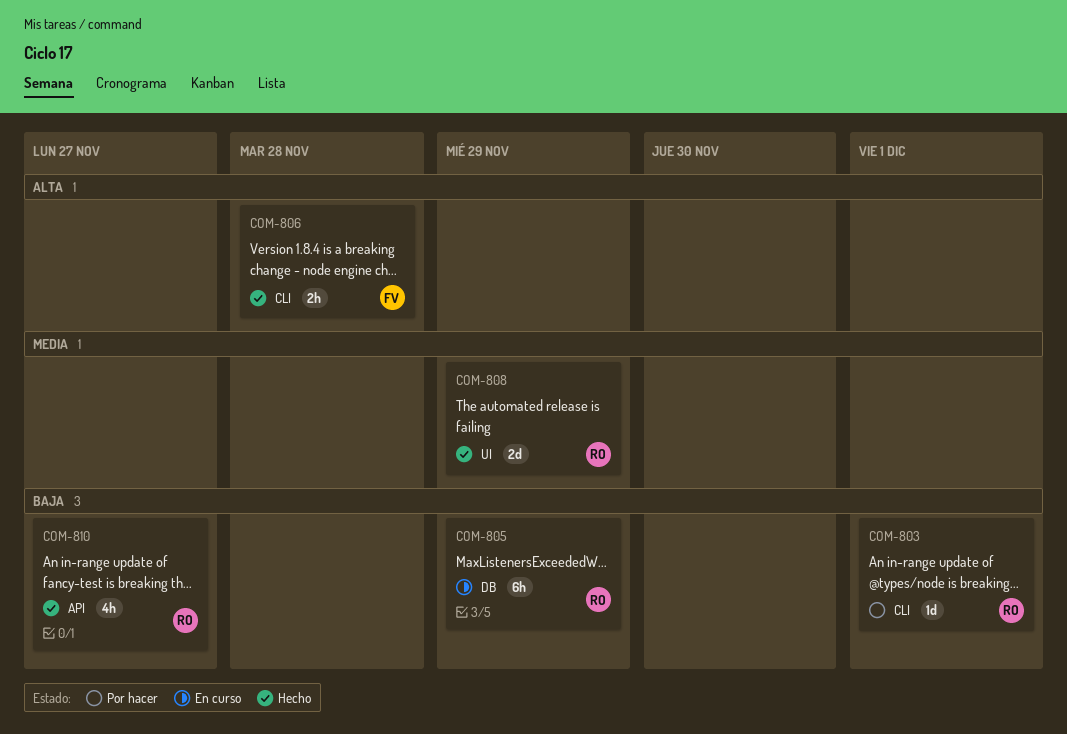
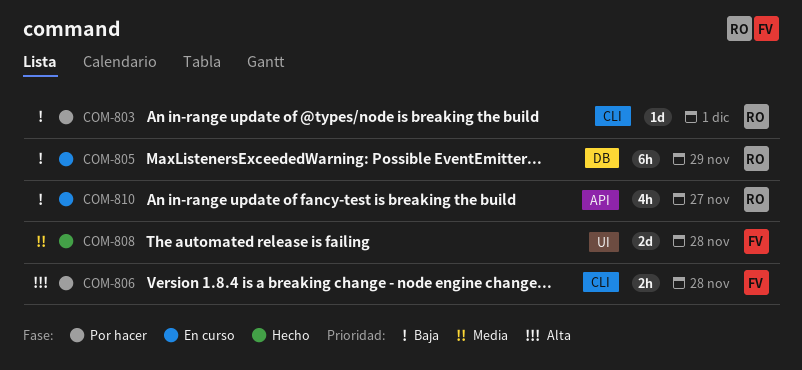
COM-806, status: Hecho -> Por hacer
COM-808, owner: RO -> FV
COM-808, due: Nov 29 -> Nov 28
COM-810, status: Hecho -> En curso

